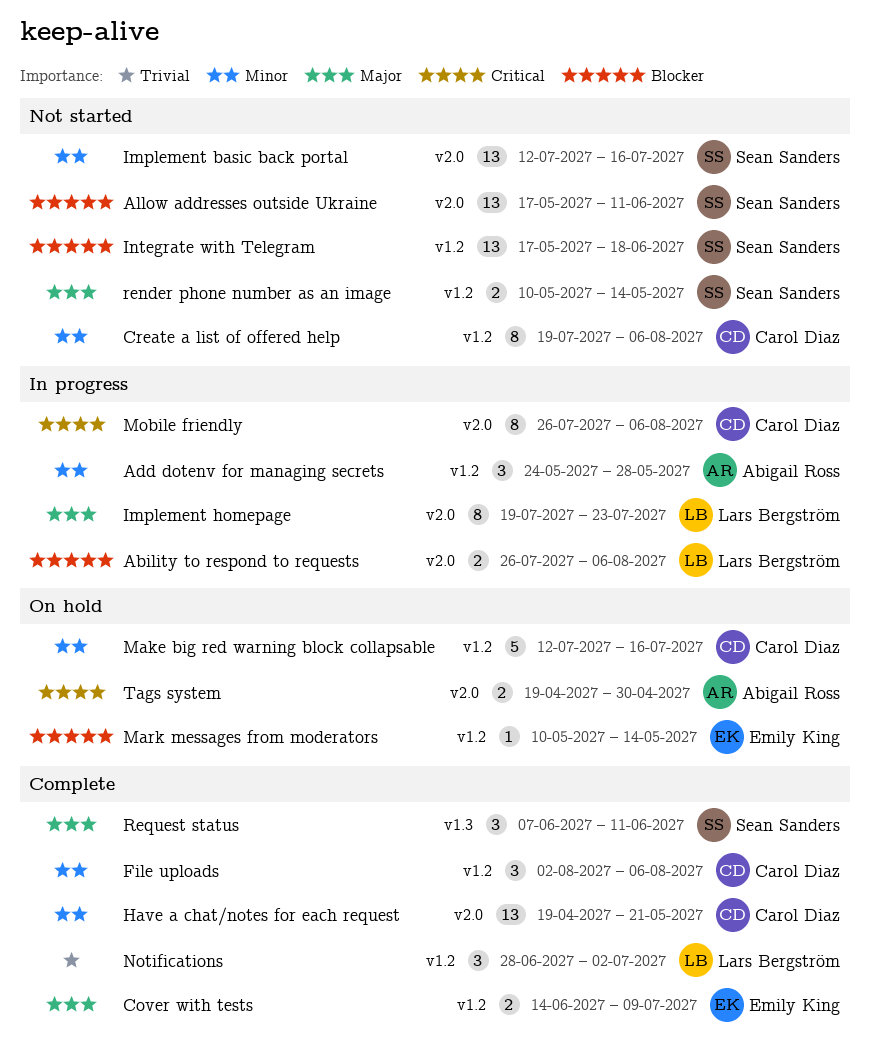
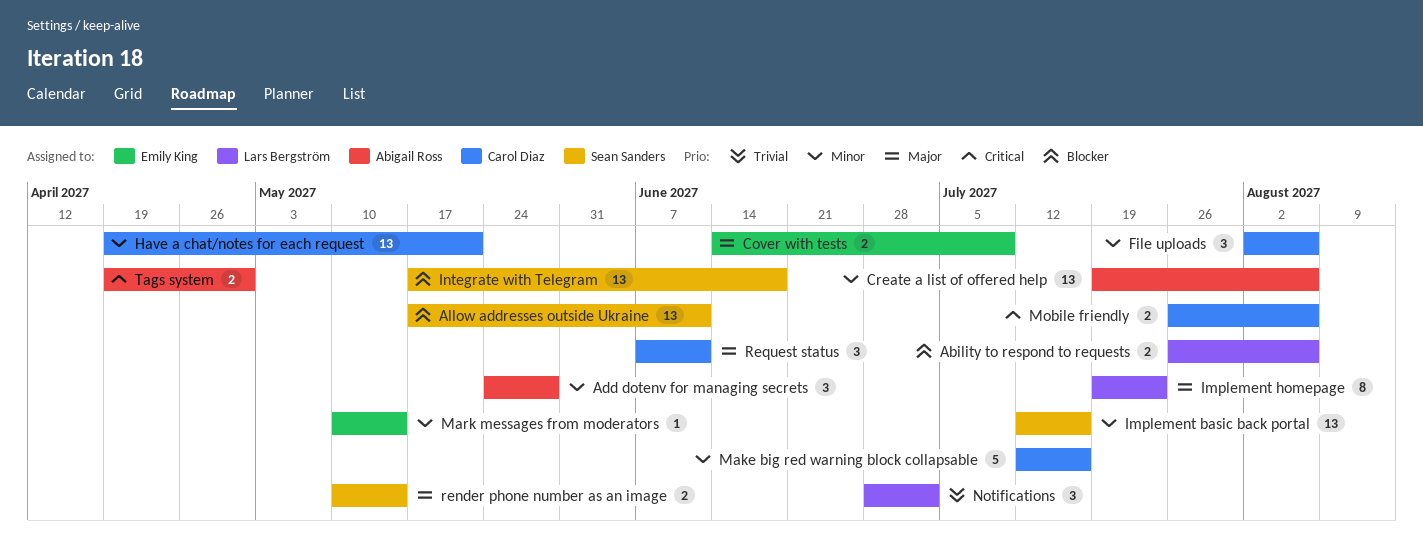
Create a list of offered help, owner: Carol Diaz -> Abigail Ross
Create a list of offered help, estimate: 8 -> 13
Mark messages from moderators, priority: Blocker -> Minor
Mobile friendly, estimate: 8 -> 2
Request status, owner: Sean Sanders -> Carol Diaz

